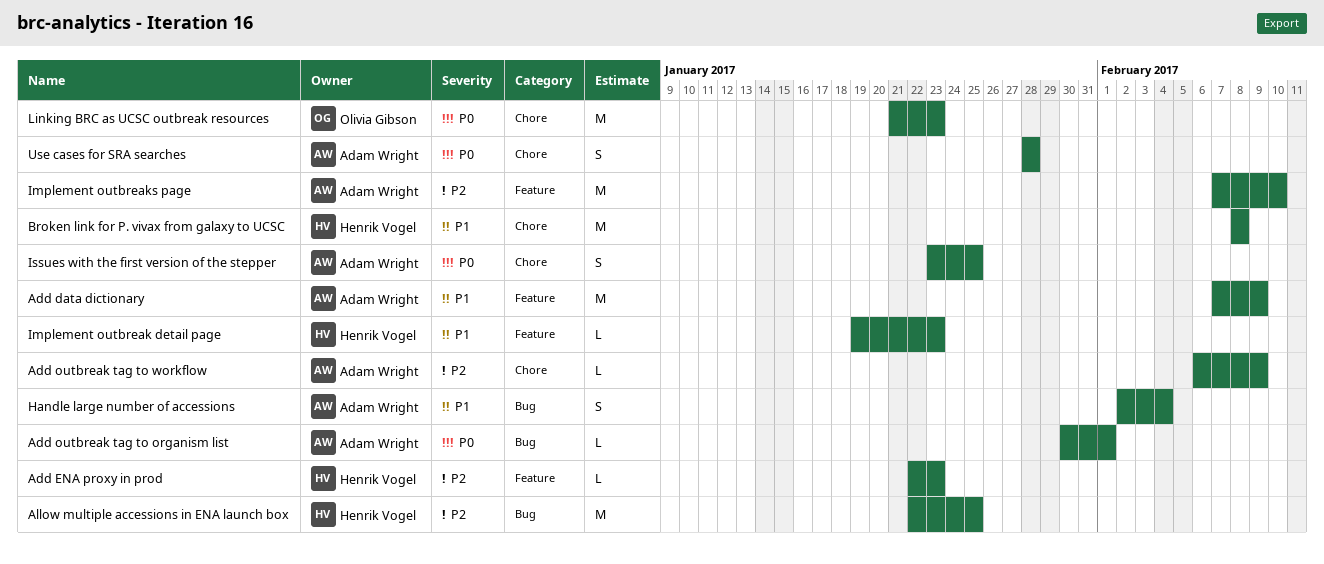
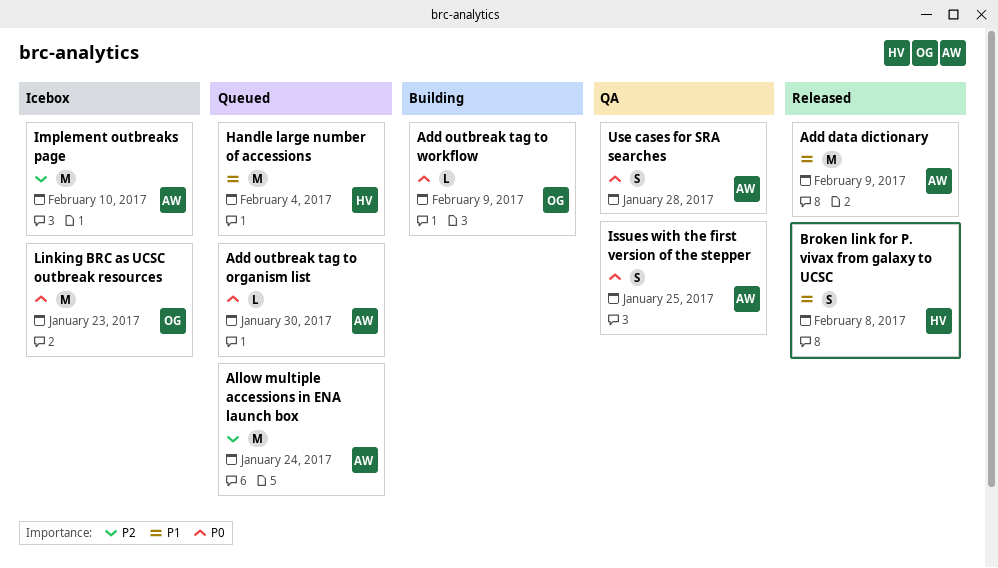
Add ENA proxy in prod: present -> none
Add outbreak tag to organism list, due: Feb 1 -> Jan 30
Add outbreak tag to workflow, owner: Adam Wright -> Olivia Gibson
Add outbreak tag to workflow, priority: P2 -> P0
Allow multiple accessions in ENA launch box, owner: Henrik Vogel -> Adam Wright
Allow multiple accessions in ENA launch box, due: Jan 25 -> Jan 24
Broken link for P. vivax from galaxy to UCSC, estimate: M -> S
Handle large number of accessions, owner: Adam Wright -> Henrik Vogel
Handle large number of accessions, estimate: S -> M
Implement outbreak detail page: present -> none

